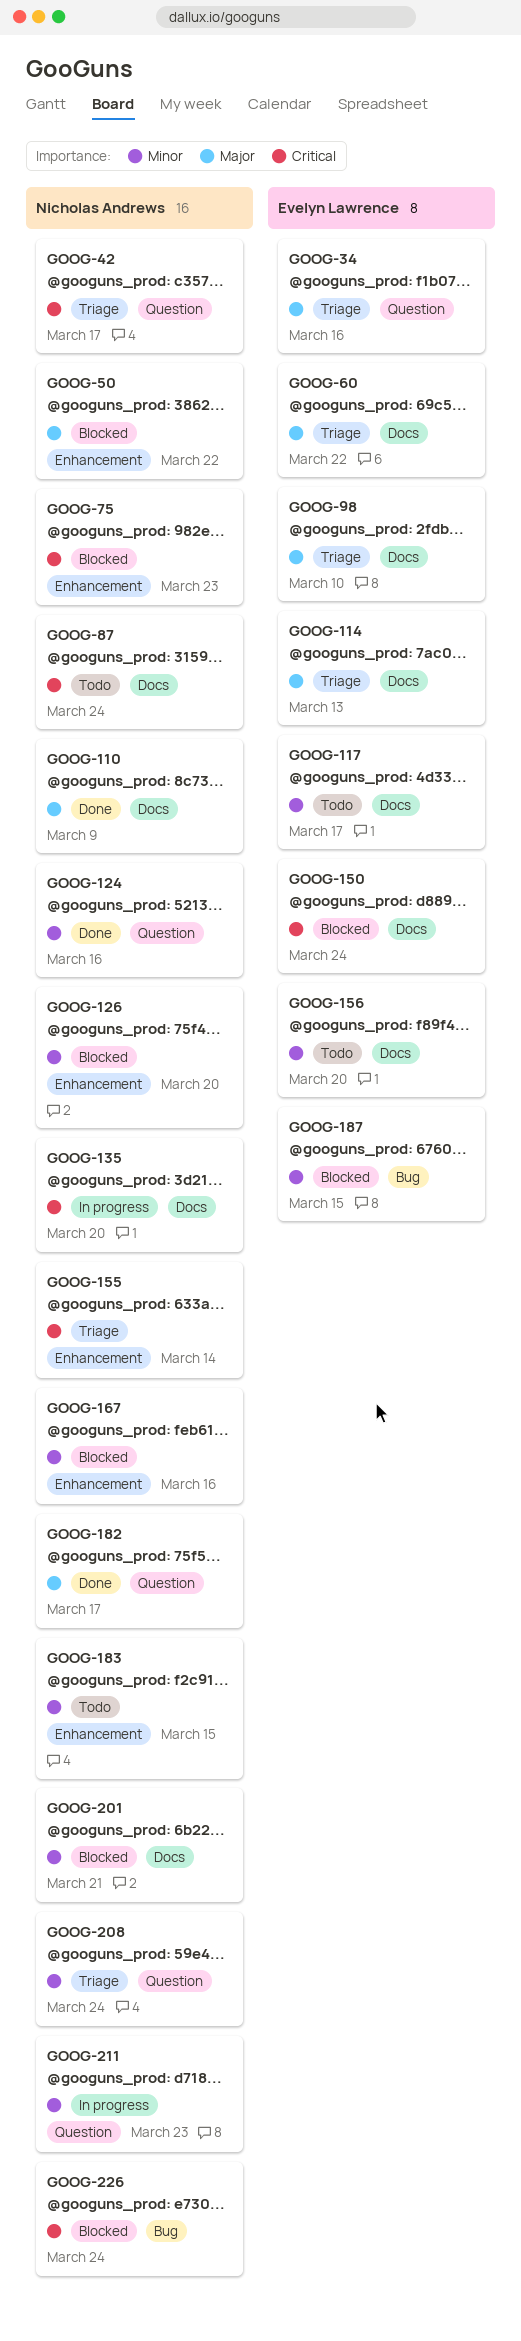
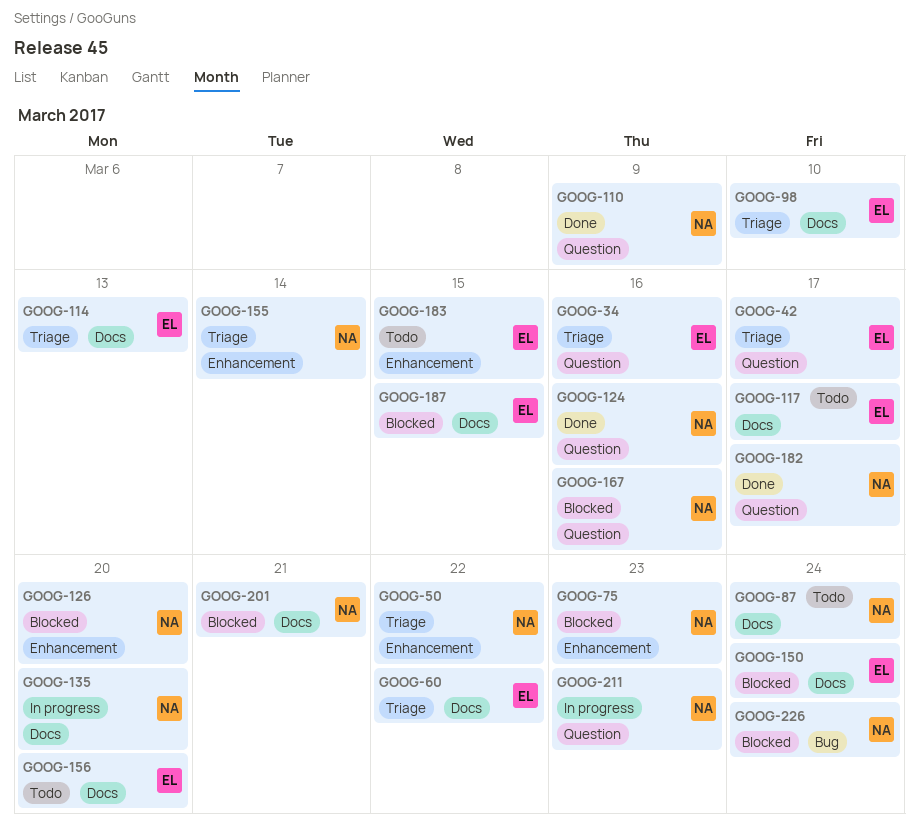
GOOG-42, owner: Nicholas Andrews -> Evelyn Lawrence
GOOG-50, status: Blocked -> Triage
GOOG-110, label: Docs -> Question
GOOG-167, label: Enhancement -> Question
GOOG-183, owner: Nicholas Andrews -> Evelyn Lawrence
GOOG-187, label: Bug -> Docs
GOOG-208: present -> none

